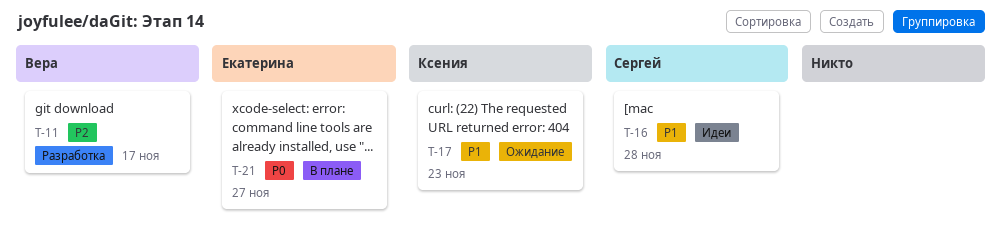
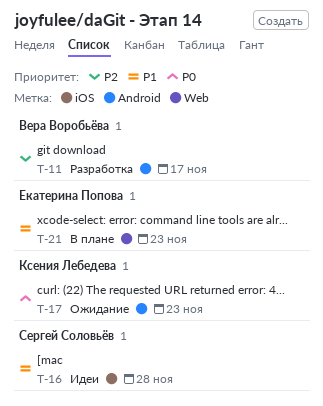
T-17, priority: P1 -> P0
T-21, priority: P0 -> P1
T-21, due: Nov 27 -> Nov 23

